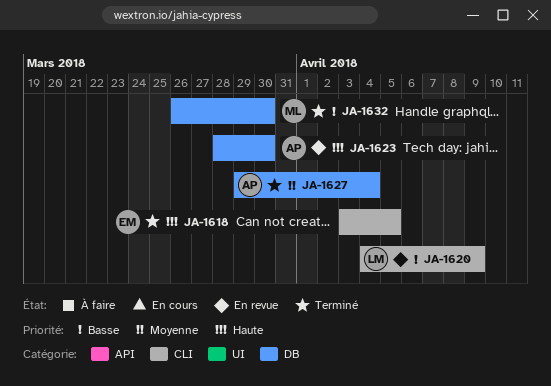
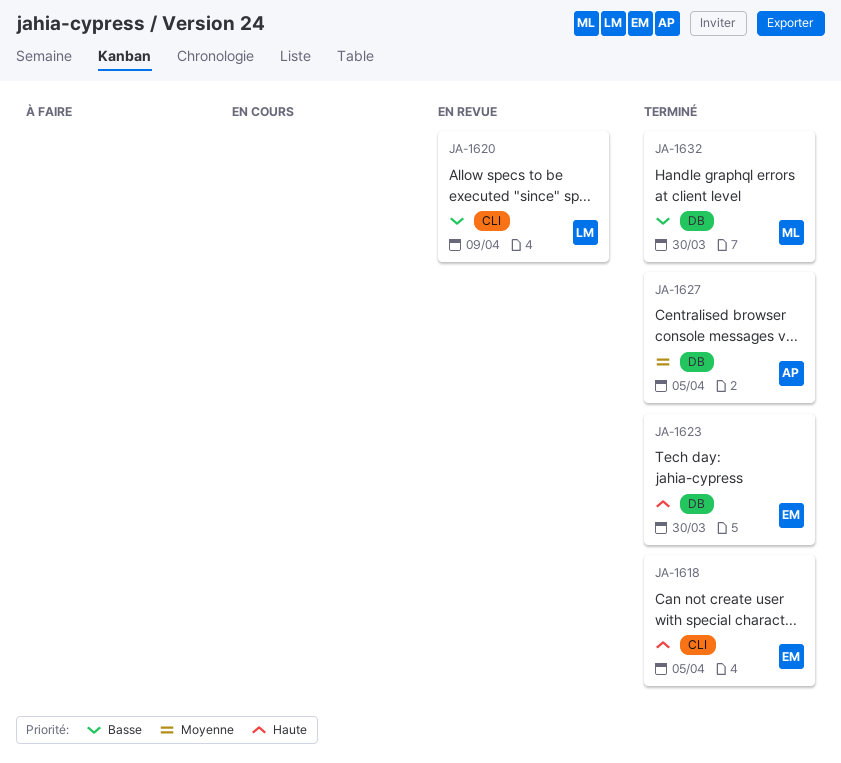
JA-1623, status: En revue -> Terminé
JA-1623, owner: AP -> EM
JA-1627, due: Apr 4 -> Apr 5

